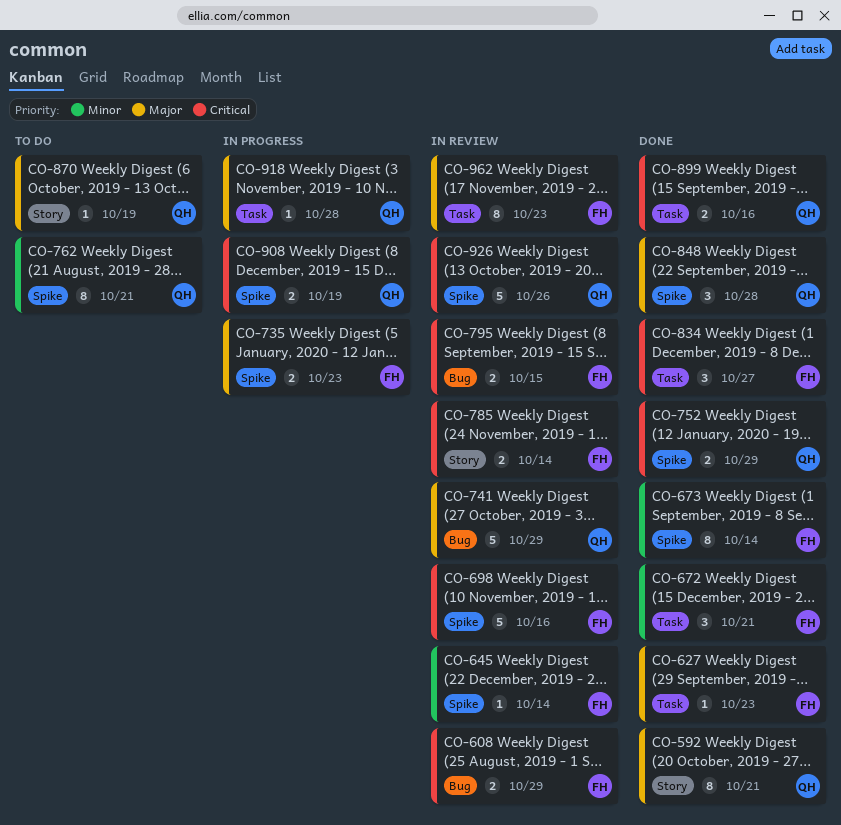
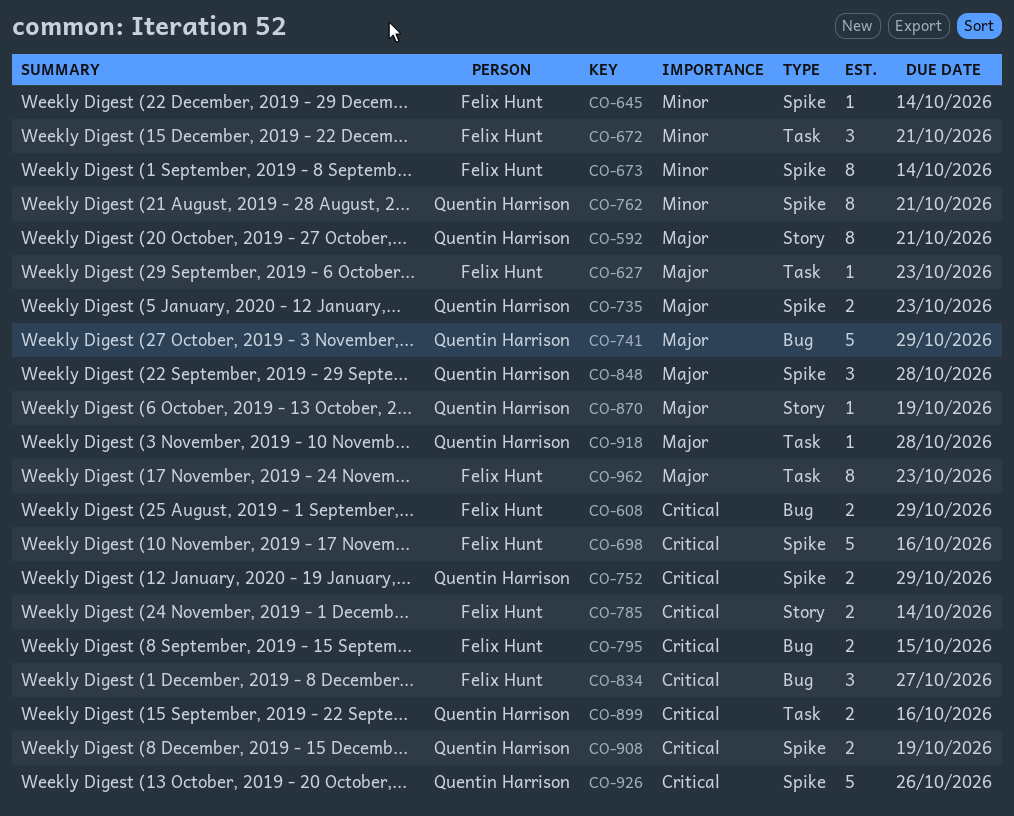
CO-735, owner: Felix Hunt -> Quentin Harrison
CO-834, label: Task -> Bug

